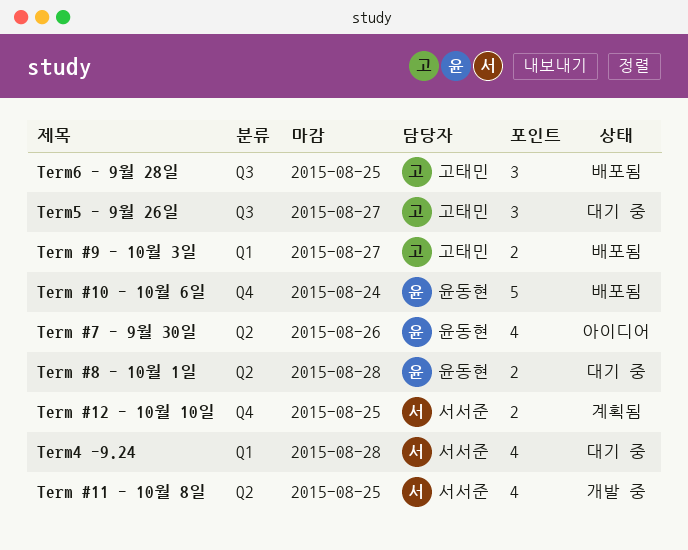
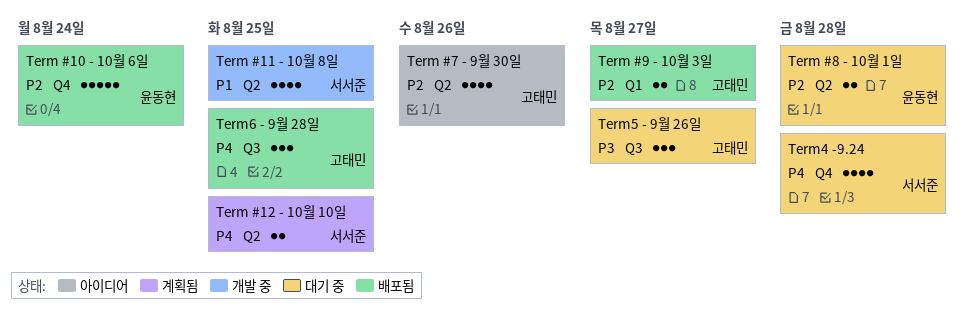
Term #12 - 10월 10일, label: Q4 -> Q2
Term #7 - 9월 30일, owner: 윤동현 -> 고태민
Term4 -9.24, label: Q1 -> Q4

